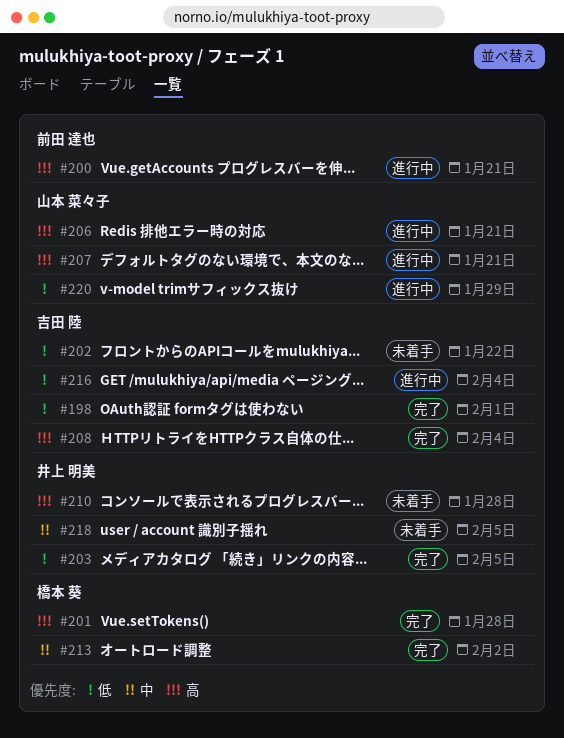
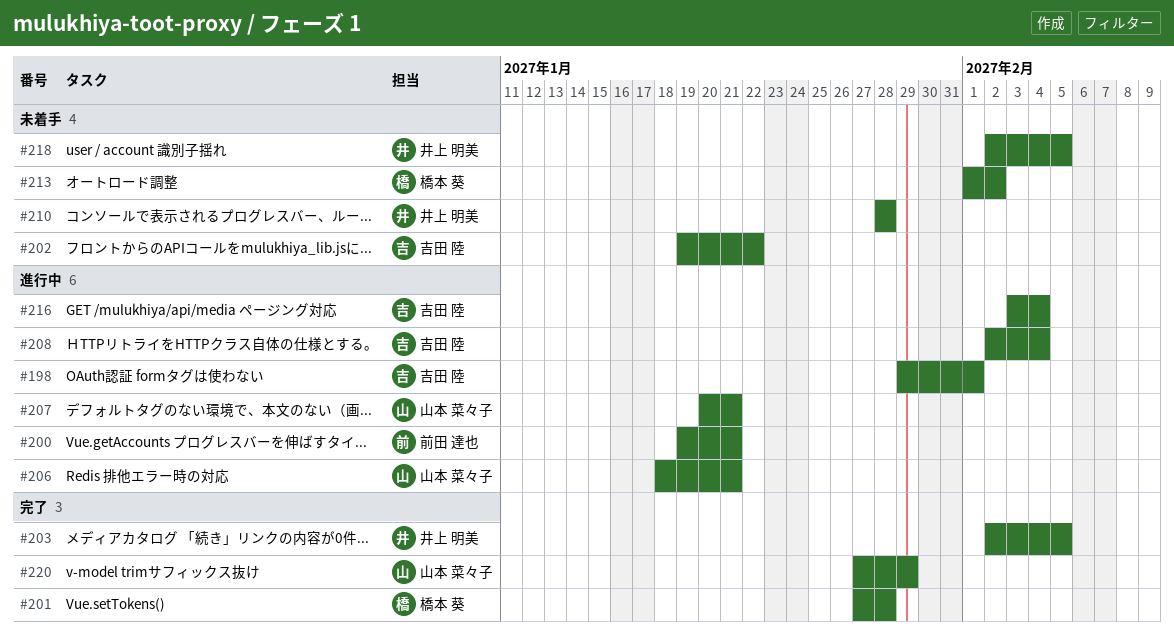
#198, status: 完了 -> 進行中
#208, status: 完了 -> 進行中
#213, status: 完了 -> 未着手
#220, status: 進行中 -> 完了

